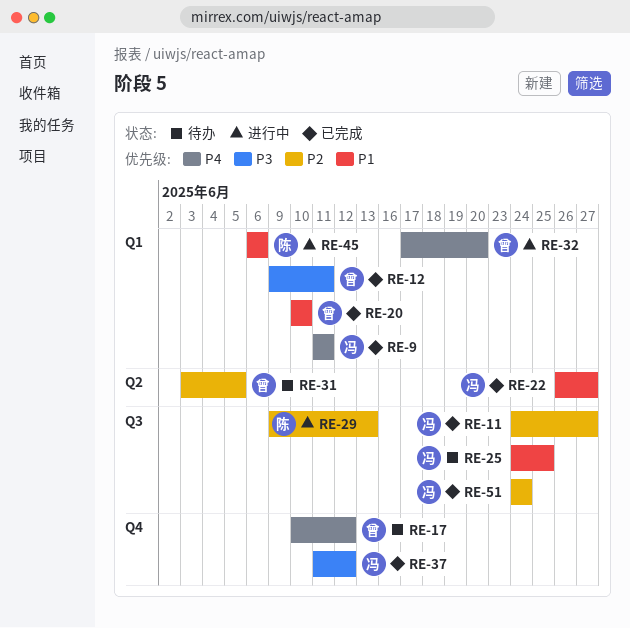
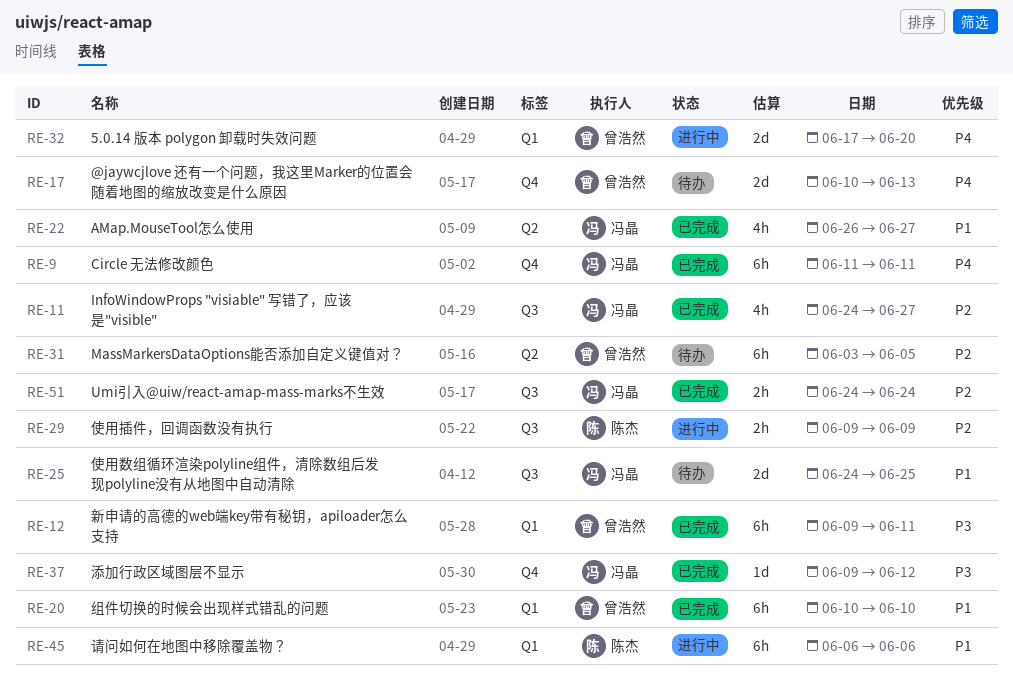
RE-9, label: Q1 -> Q4
RE-17, due: Jun 12 -> Jun 13
RE-29, due: Jun 13 -> Jun 9
RE-37, start: Jun 11 -> Jun 9

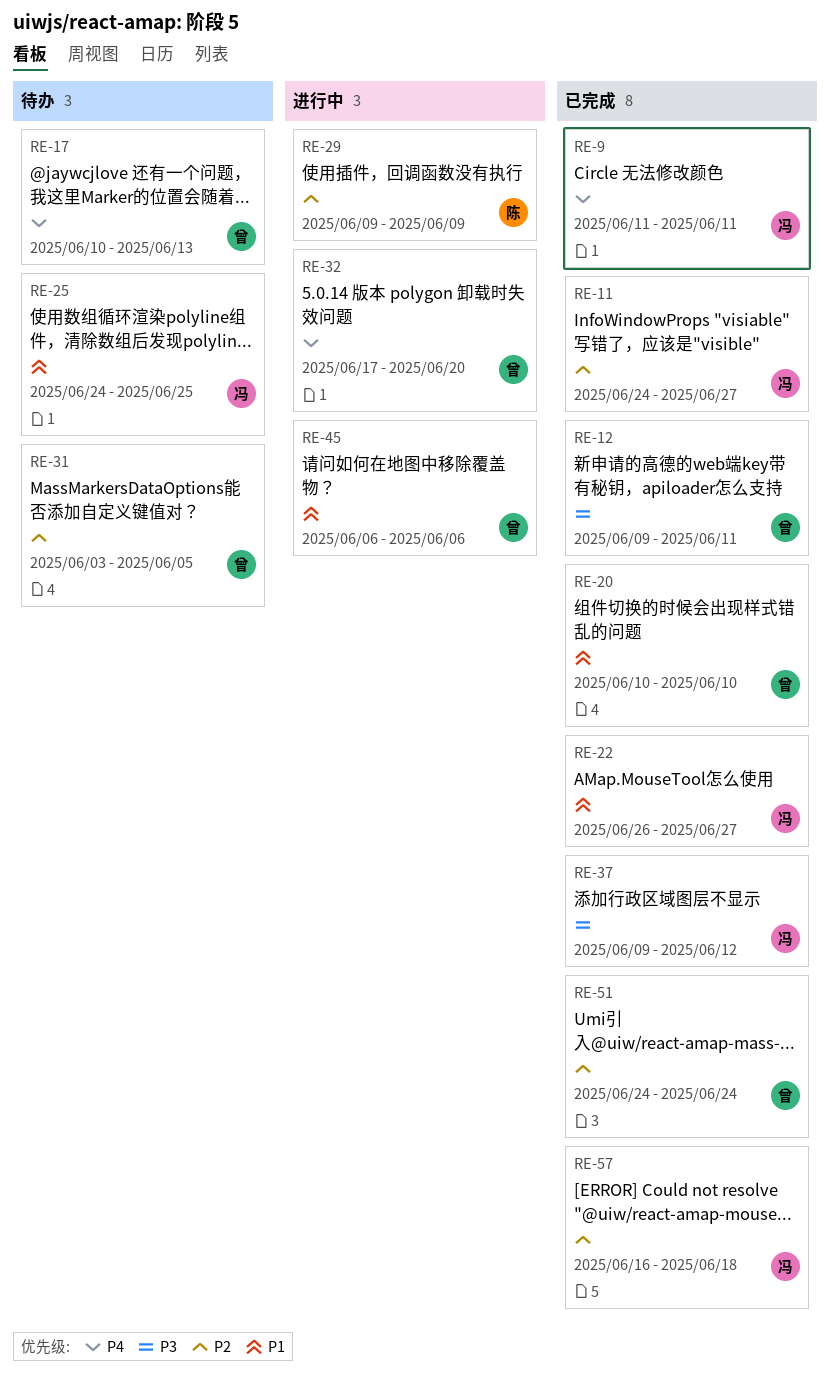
RE-45, owner: 陈杰 -> 曾浩然
RE-51, owner: 冯晶 -> 曾浩然
RE-57: none -> present

